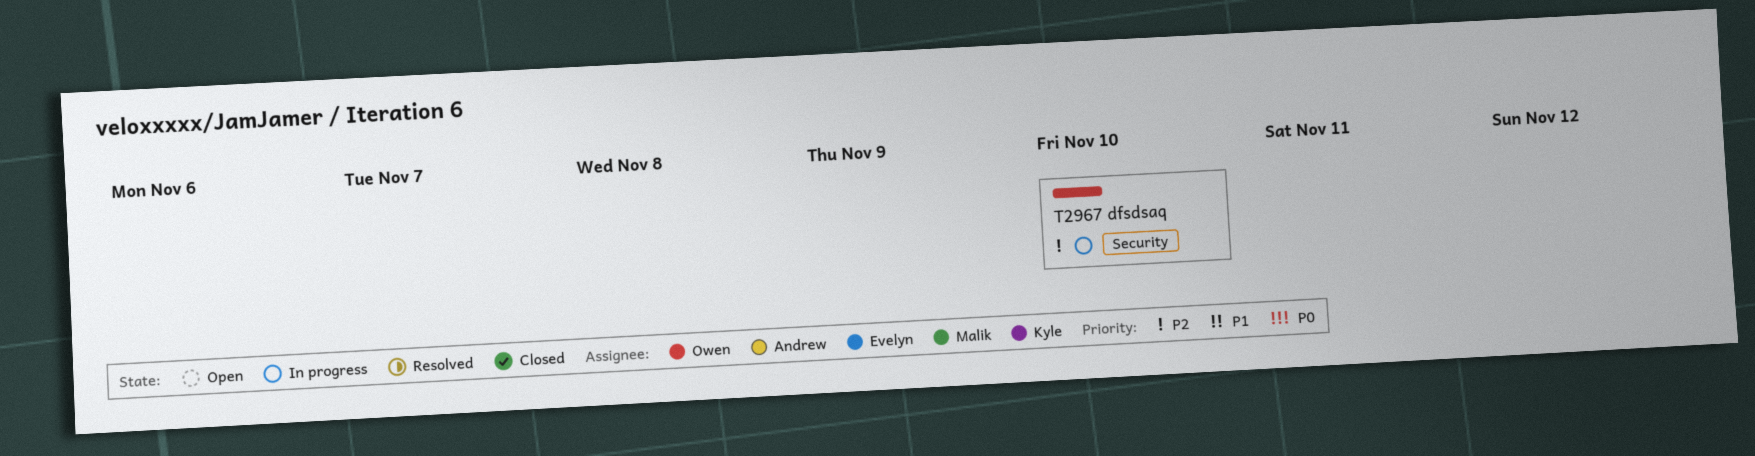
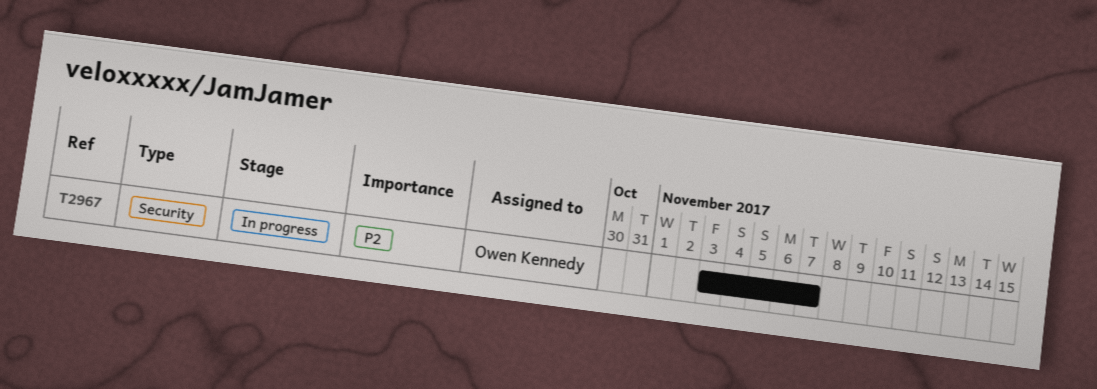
T2967, due: Nov 10 -> Nov 7

